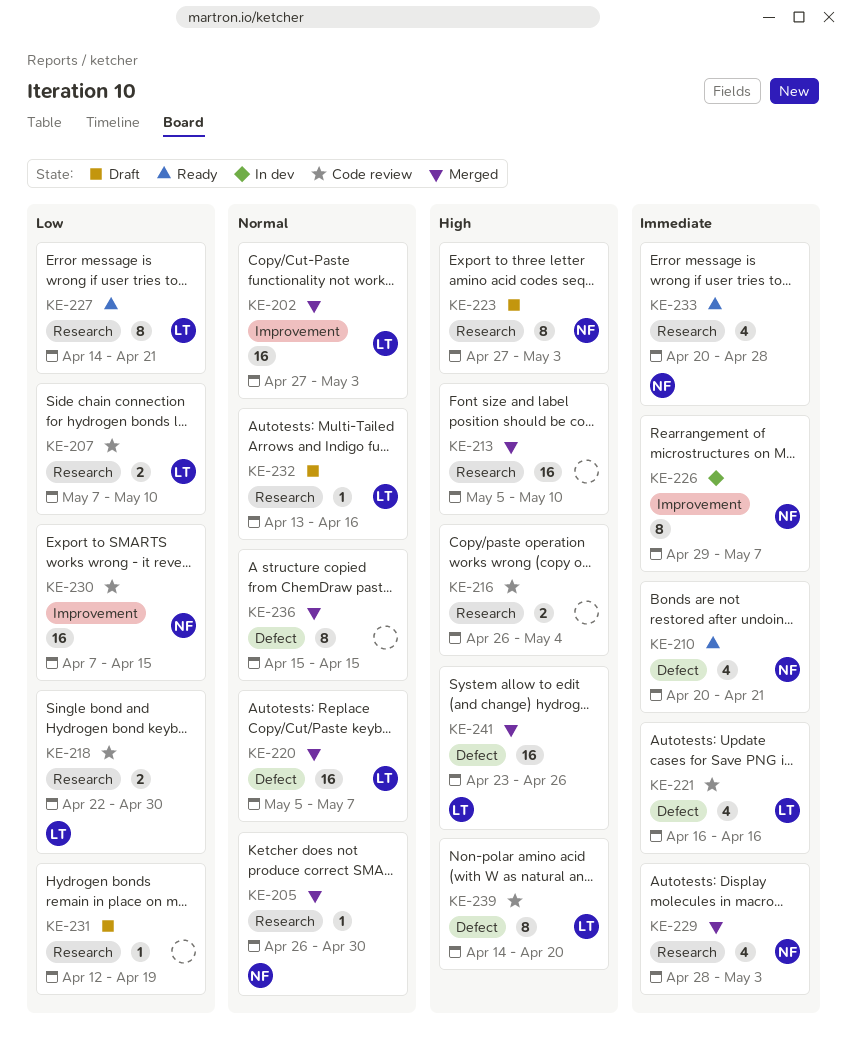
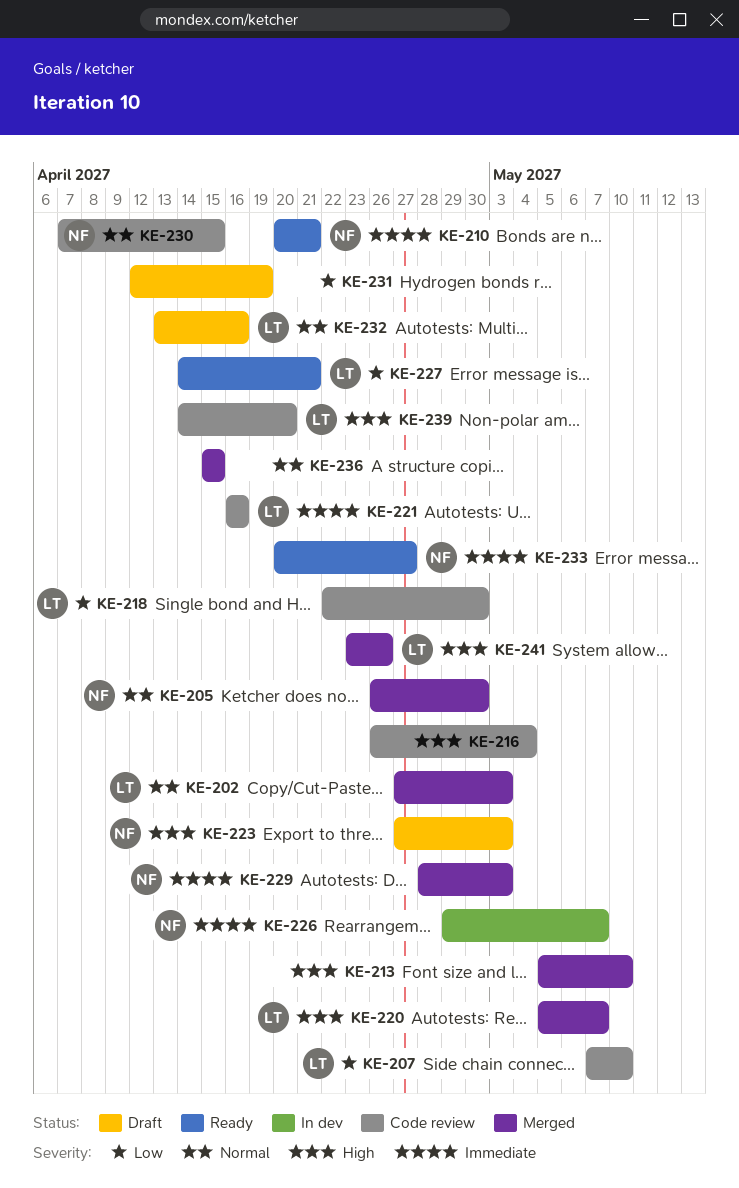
KE-220, priority: Normal -> High
KE-230, priority: Low -> Normal
KE-233, due: Apr 28 -> Apr 27

